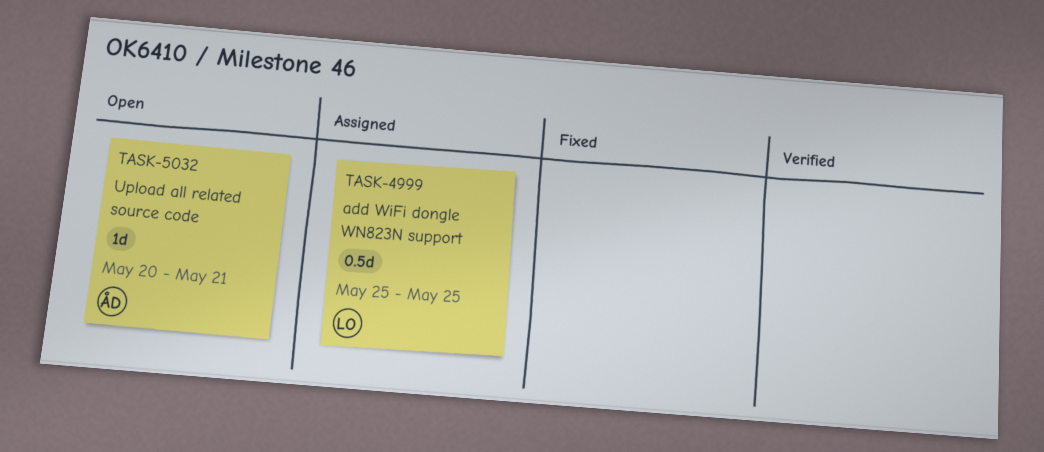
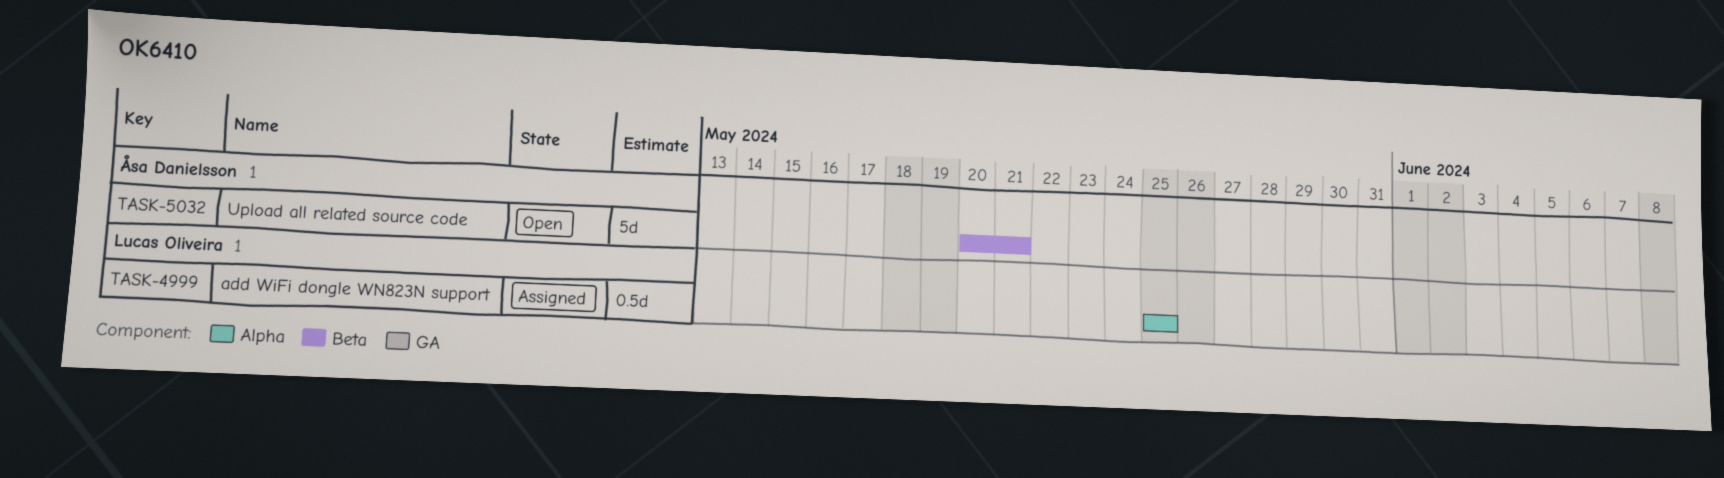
TASK-5032, estimate: 1d -> 5d

